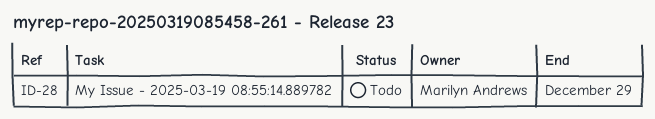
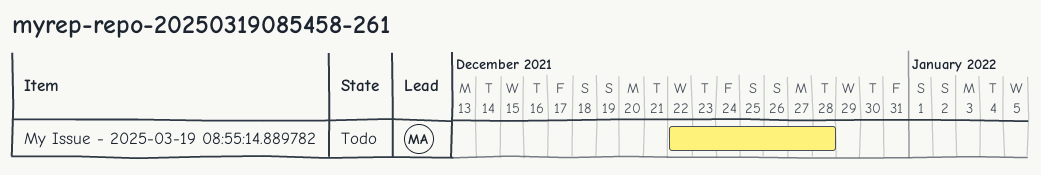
My Issue - 2025-03-19 08:55:14.889782, due: Dec 29 -> Dec 28

